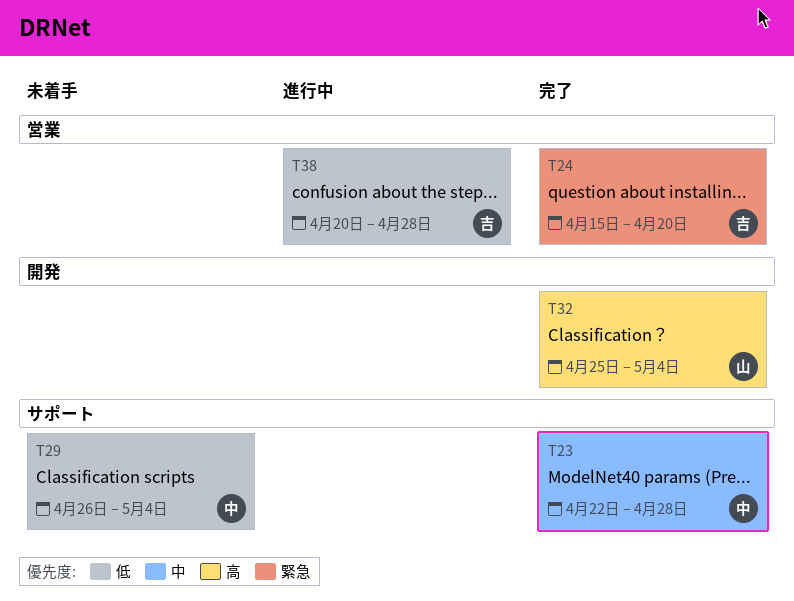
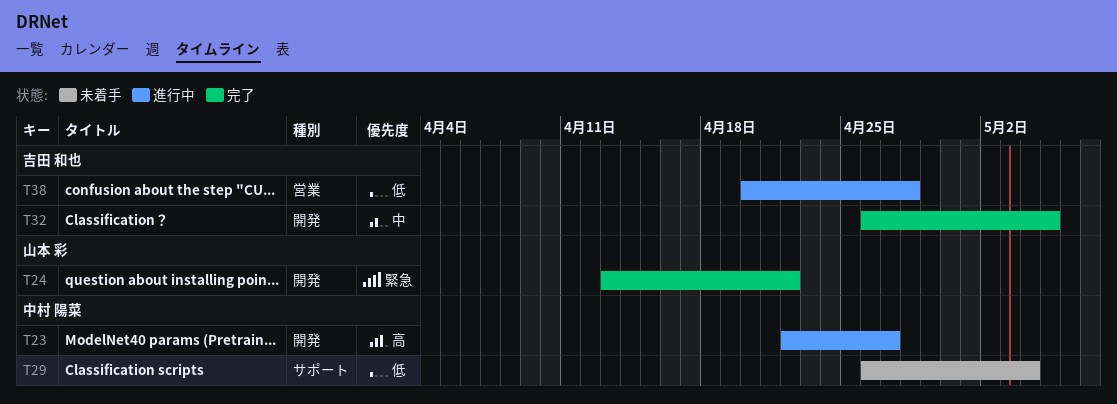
T23, status: 完了 -> 進行中
T23, priority: 中 -> 高
T23, label: サポート -> 開発
T23, due: Apr 28 -> Apr 27
T24, owner: 吉田 和也 -> 山本 彩
T24, label: 営業 -> 開発
T24, start: Apr 15 -> Apr 13
T24, due: Apr 20 -> Apr 22
T32, owner: 山本 彩 -> 吉田 和也
T32, priority: 高 -> 中
T32, start: Apr 25 -> Apr 26
T32, due: May 4 -> May 5

